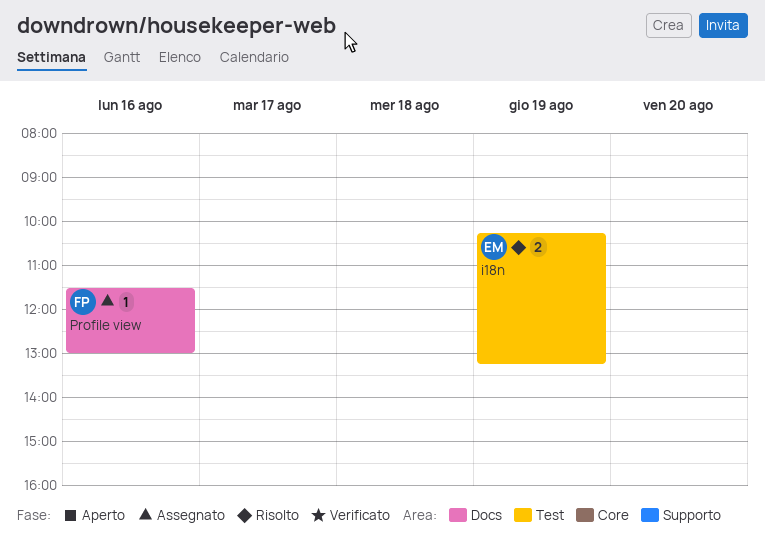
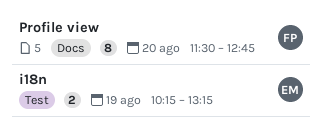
Profile view, estimate: 1 -> 8
Profile view, day: Aug 16 -> Aug 20
Profile view, ends: 13:00 -> 12:45

